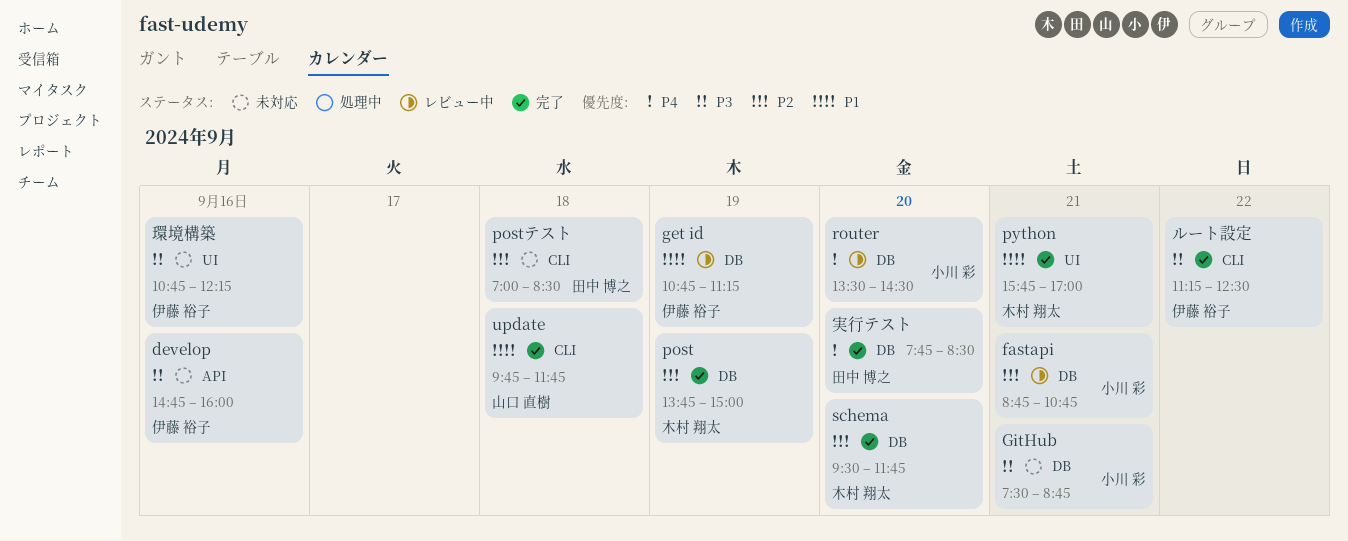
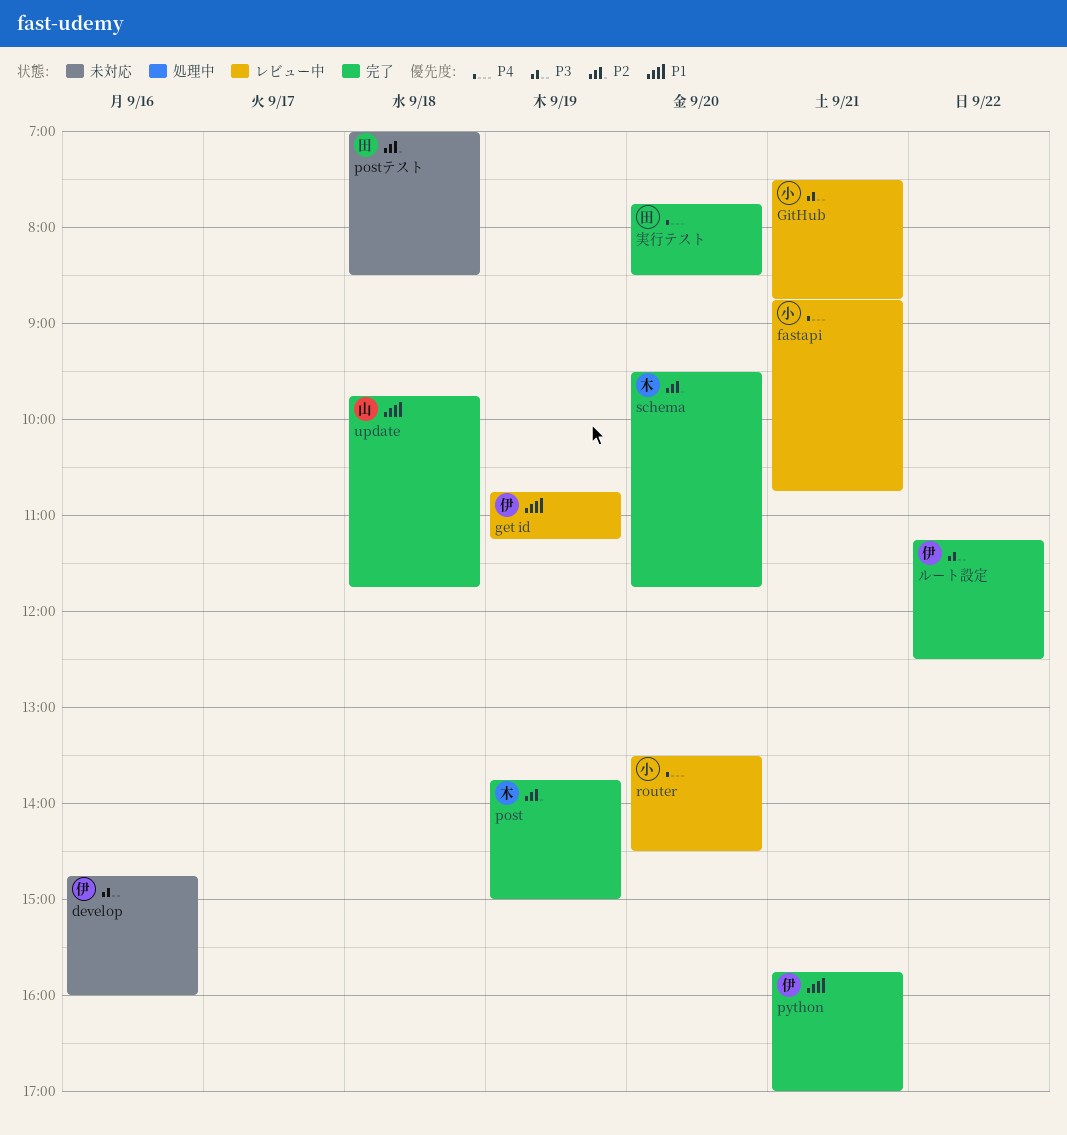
fastapi, priority: P2 -> P4
GitHub, status: 未対応 -> レビュー中
python, owner: 木村 翔太 -> 伊藤 裕子
環境構築: present -> none

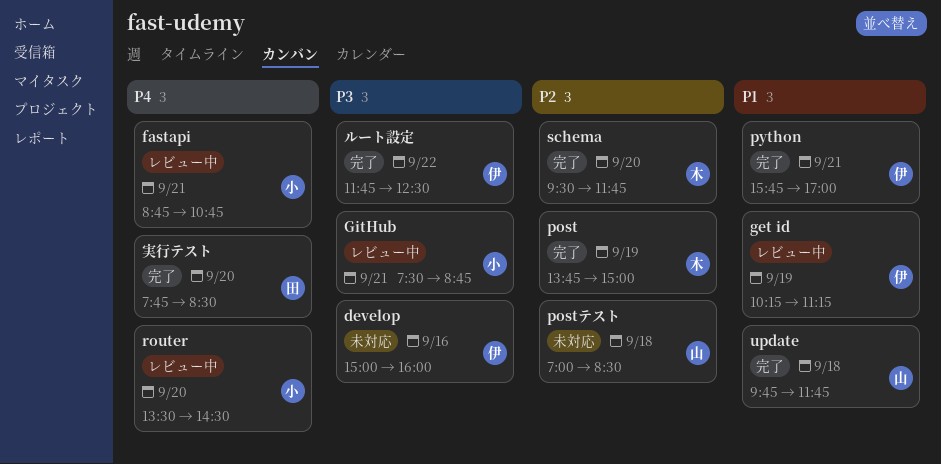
develop, begins: 14:45 -> 15:00
get id, begins: 10:45 -> 10:15
postテスト, owner: 田 -> 山
ルート設定, begins: 11:15 -> 11:45

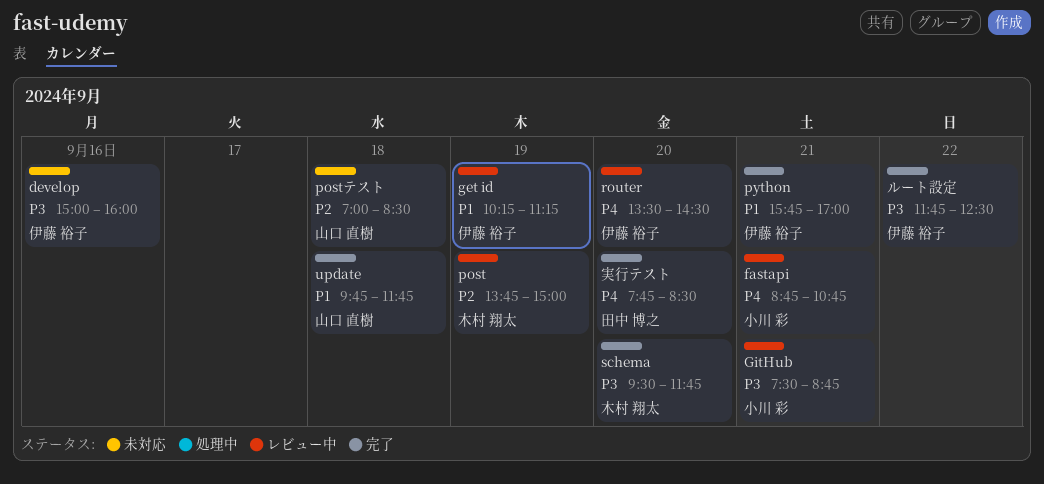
post, status: 完了 -> レビュー中
router, owner: 小川 彩 -> 伊藤 裕子
schema, priority: P2 -> P3

